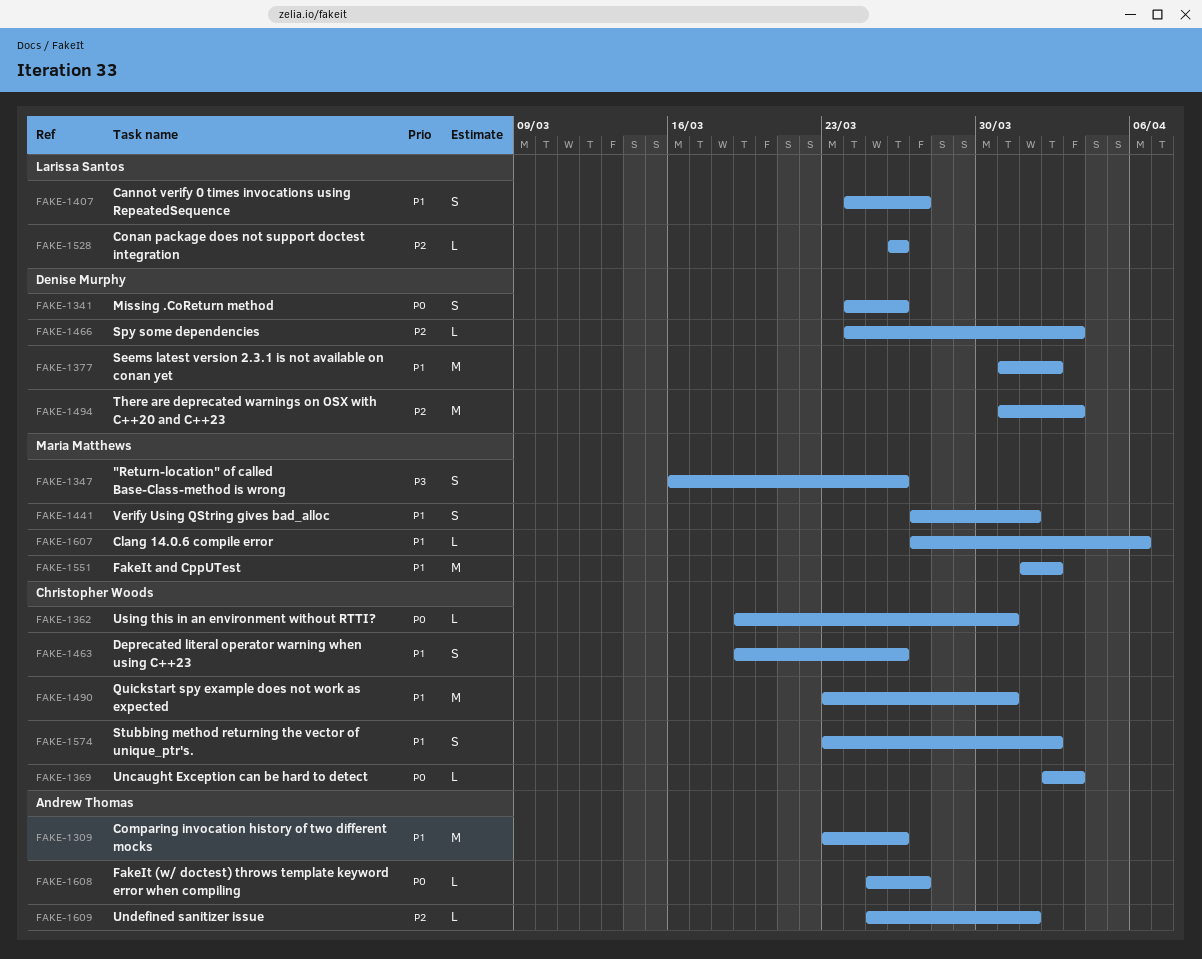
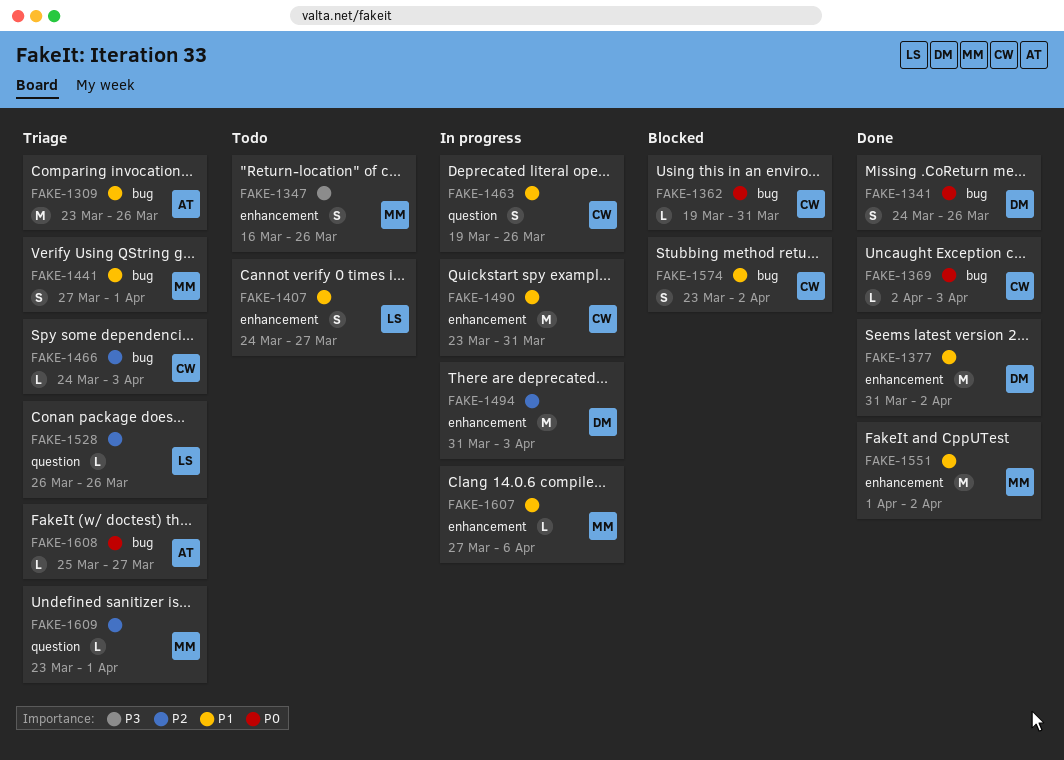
FAKE-1466, owner: Denise Murphy -> Christopher Woods
FAKE-1609, owner: Andrew Thomas -> Maria Matthews
FAKE-1609, start: Mar 25 -> Mar 23

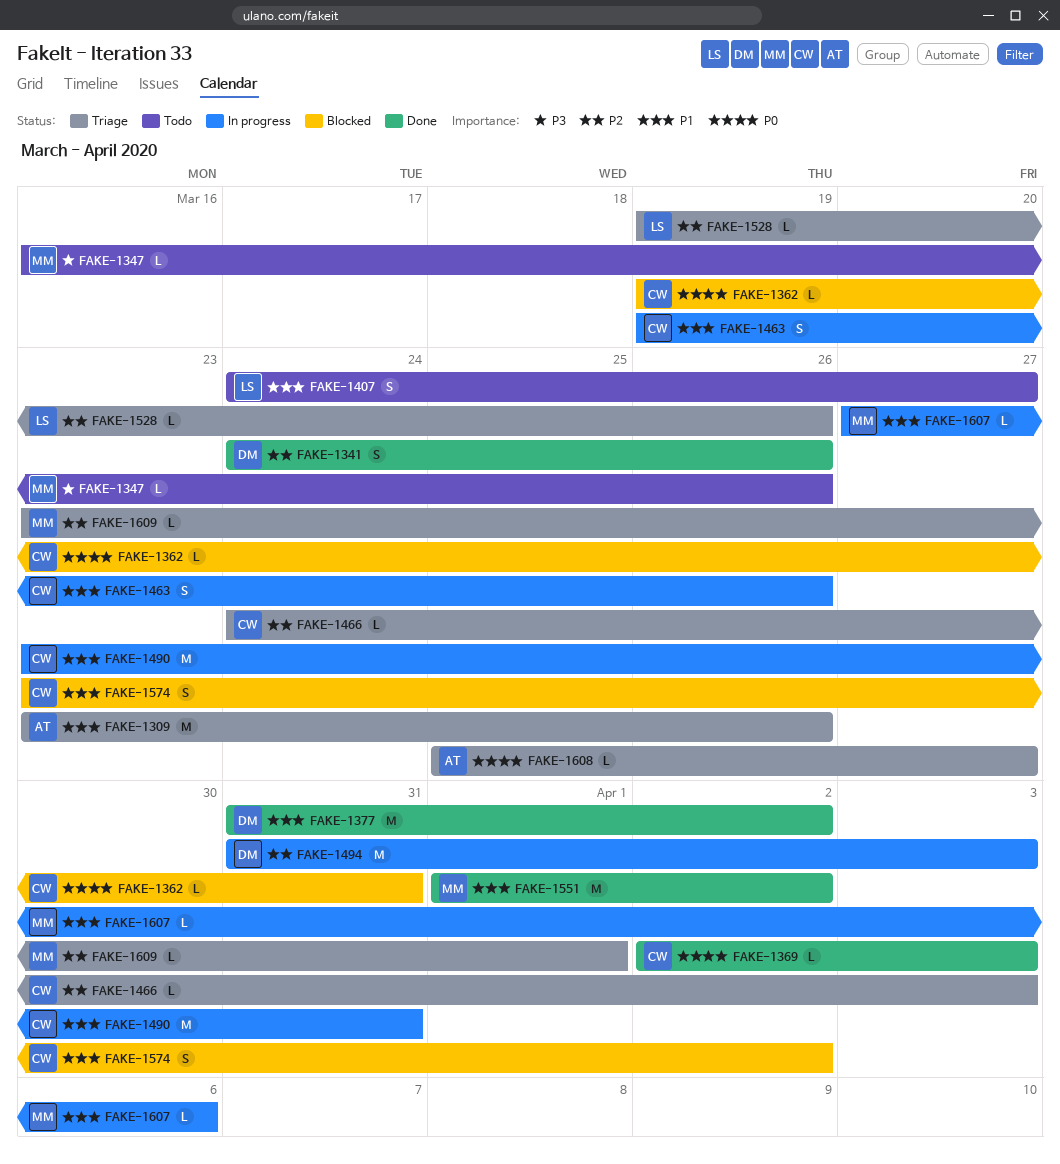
FAKE-1341, priority: P0 -> P2
FAKE-1347, estimate: S -> L
FAKE-1441: present -> none
FAKE-1528, start: Mar 26 -> Mar 19

